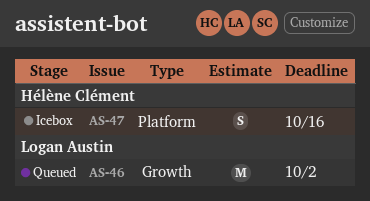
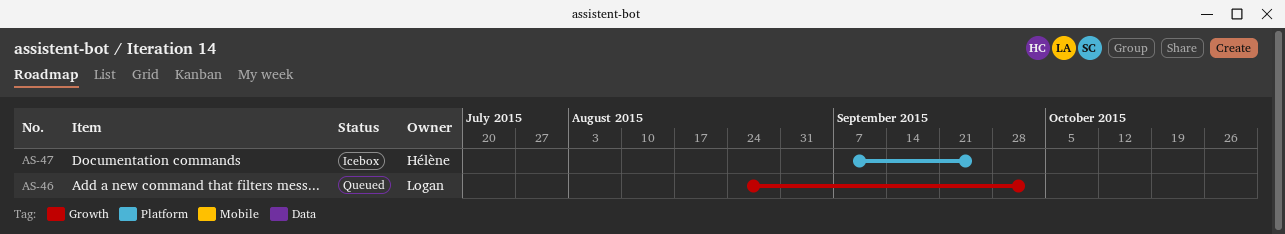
AS-47, due: Oct 16 -> Sep 25

